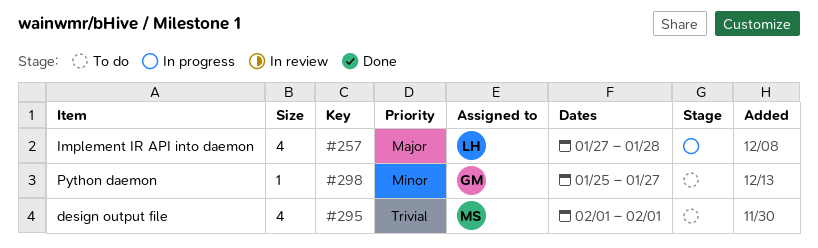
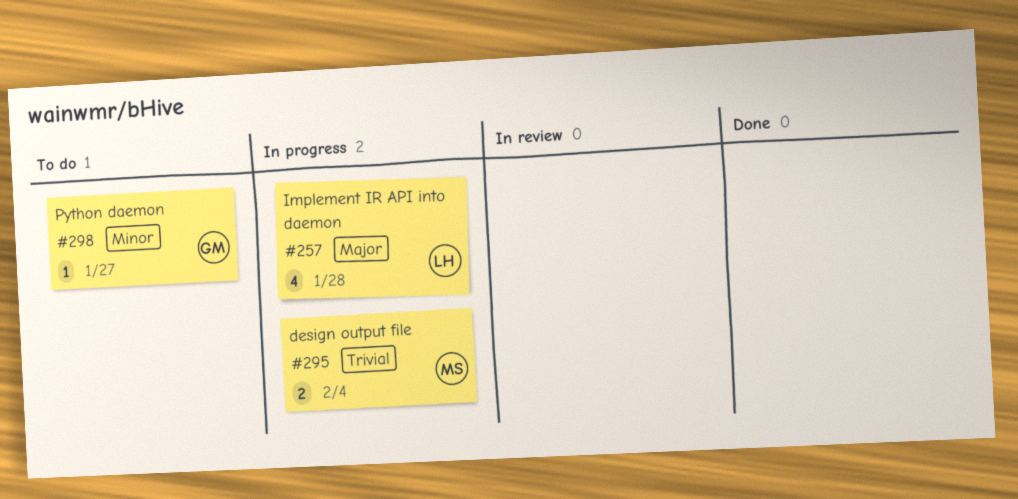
#295, status: To do -> In progress
#295, estimate: 4 -> 2
#295, due: Feb 1 -> Feb 4

